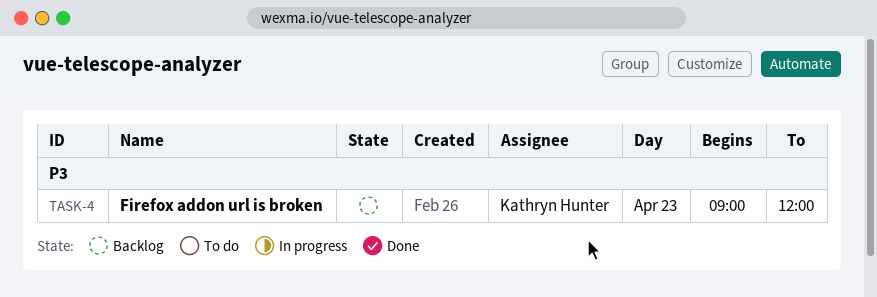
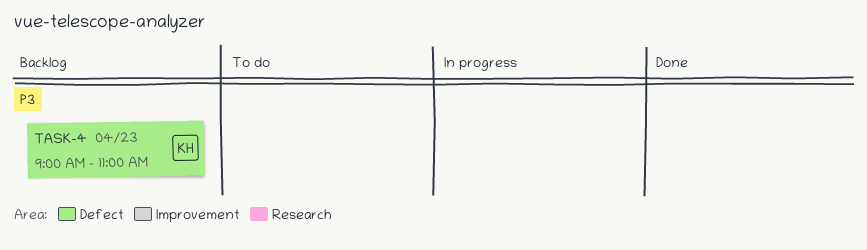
TASK-4, ends: 12:00 -> 11:00

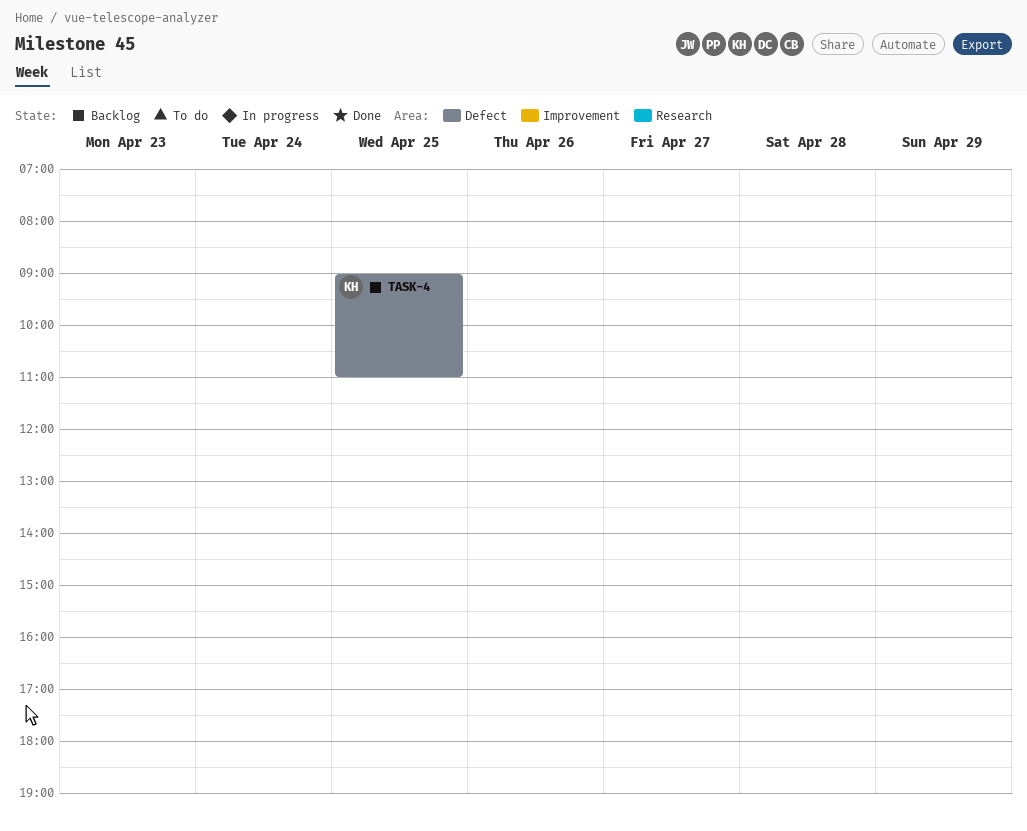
TASK-4, day: Apr 23 -> Apr 25

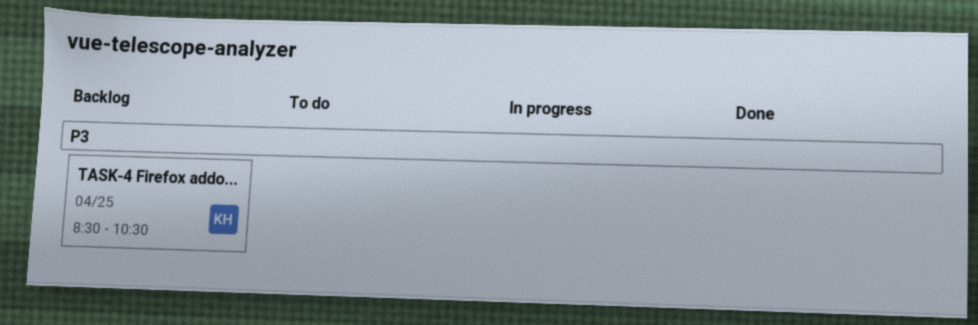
TASK-4, begins: 09:00 -> 08:30
TASK-4, ends: 11:00 -> 10:30

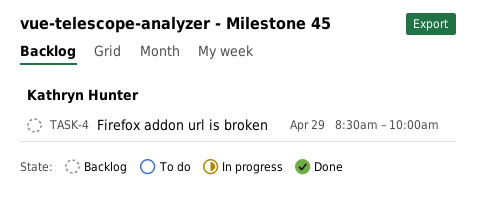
TASK-4, day: Apr 25 -> Apr 29
TASK-4, ends: 10:30 -> 10:00

